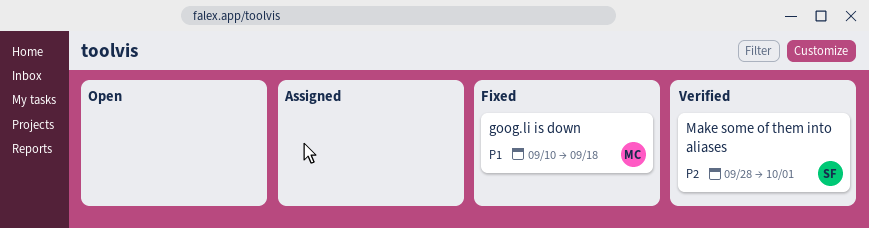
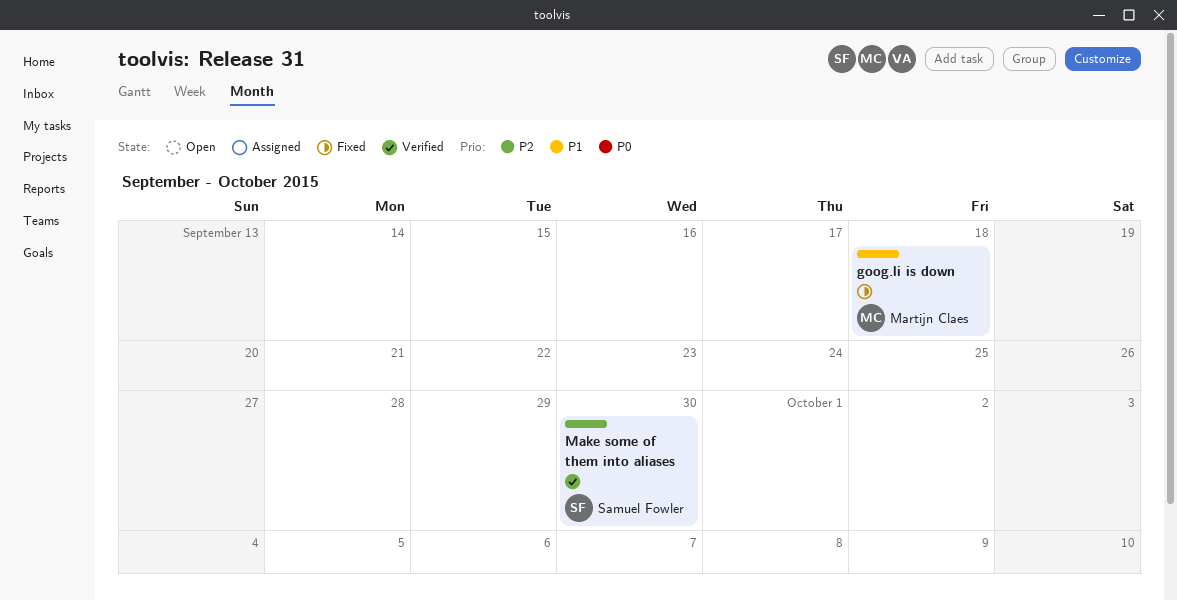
Make some of them into aliases, due: Oct 1 -> Sep 30

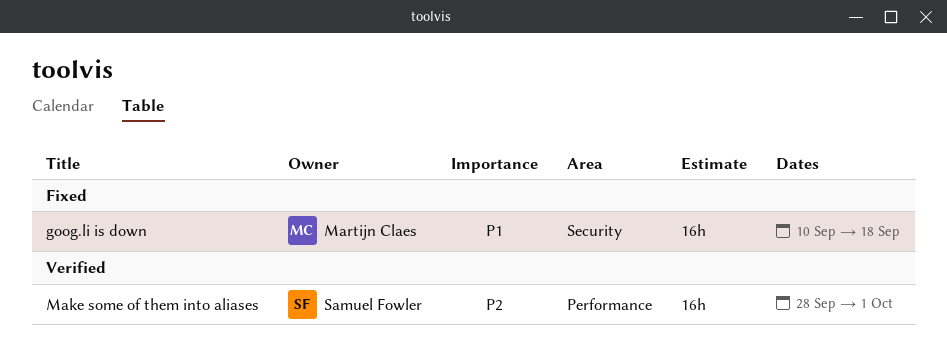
Make some of them into aliases, due: Sep 30 -> Oct 1

